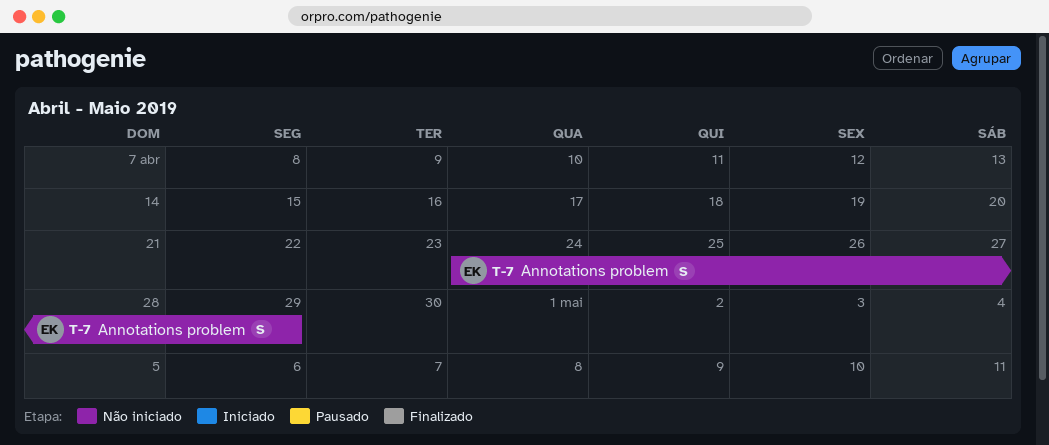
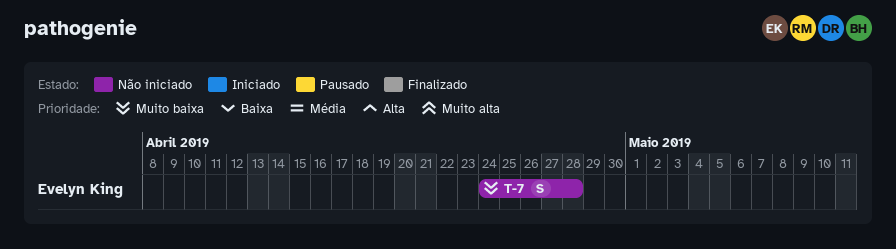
T-7, due: Apr 29 -> Apr 28

